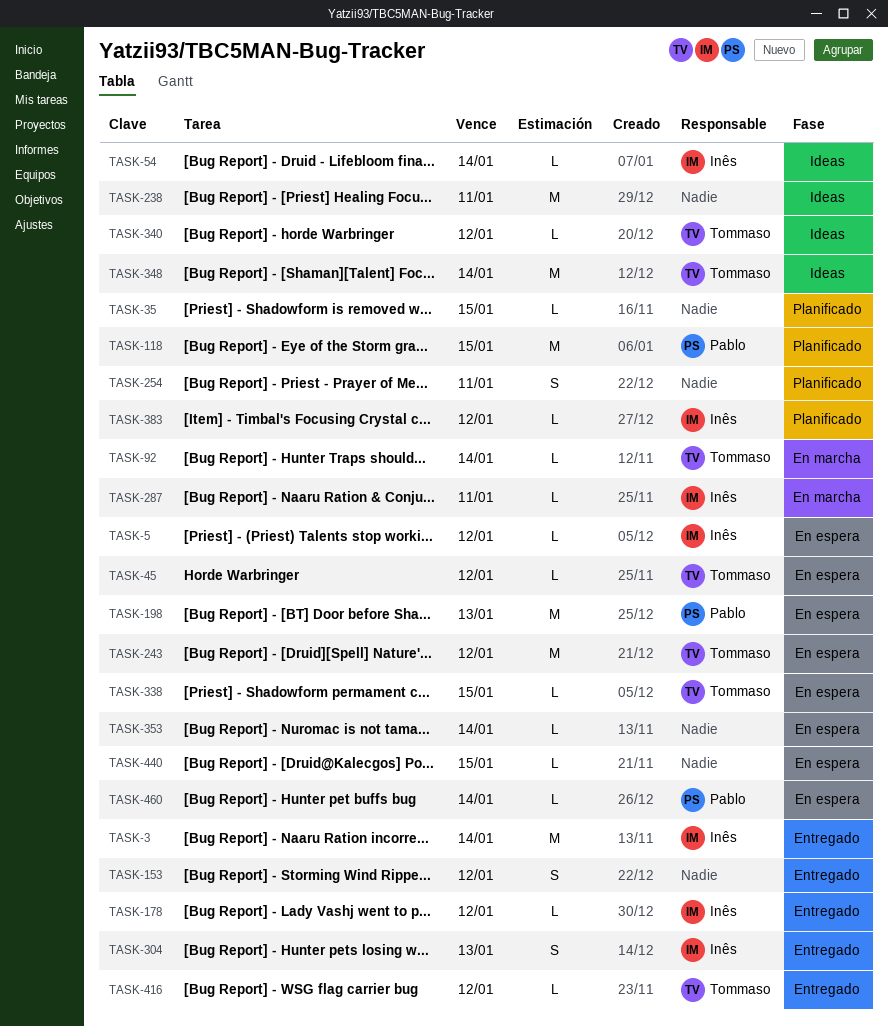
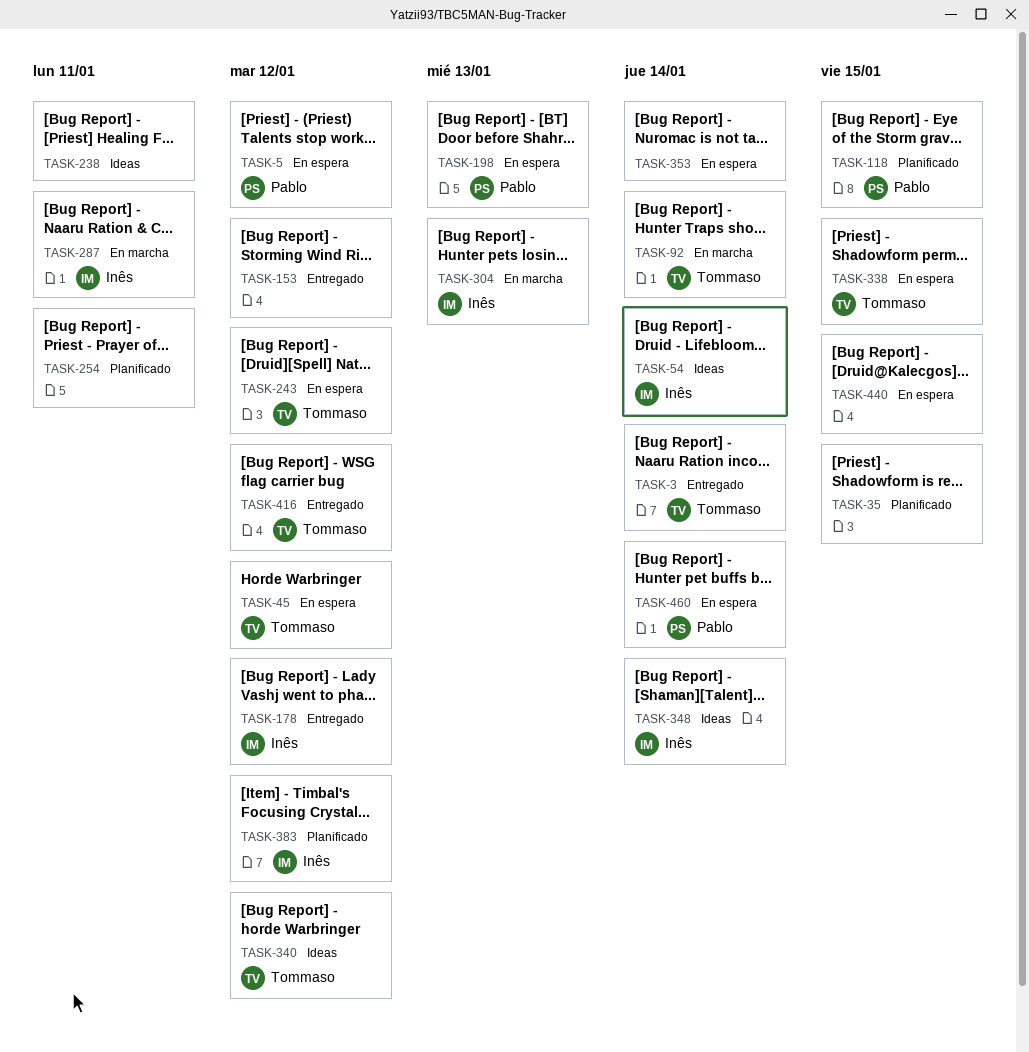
TASK-3, owner: Inês -> Tommaso
TASK-5, owner: Inês -> Pablo
TASK-304, status: Entregado -> En marcha
TASK-348, owner: Tommaso -> Inês

